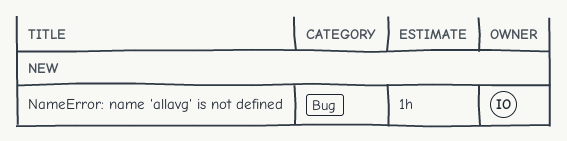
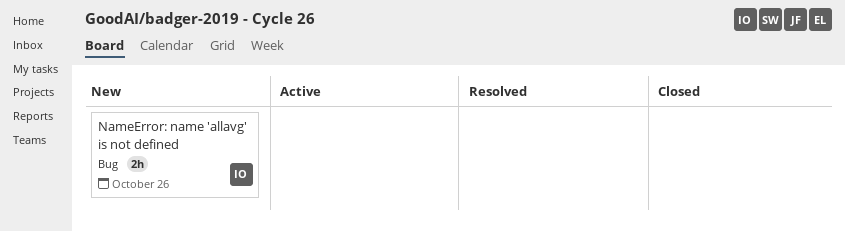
NameError: name 'allavg' is not defined, estimate: 1h -> 2h

